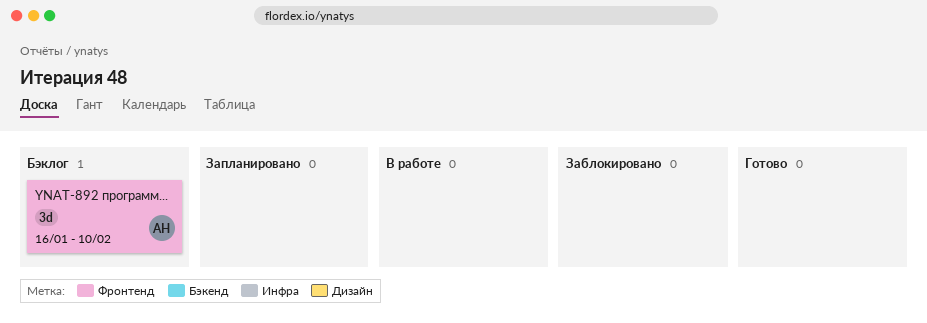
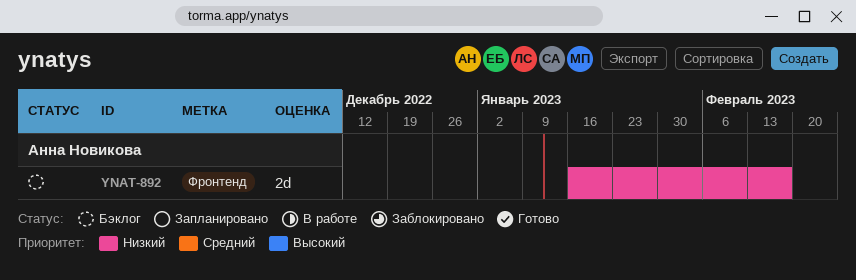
YNAT-892, estimate: 3d -> 2d
YNAT-892, due: Feb 10 -> Feb 17

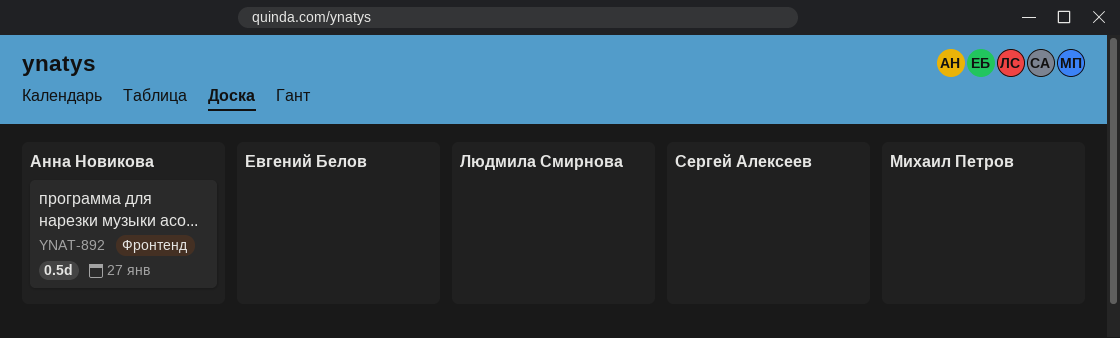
YNAT-892, estimate: 2d -> 0.5d
YNAT-892, due: Feb 17 -> Jan 27

